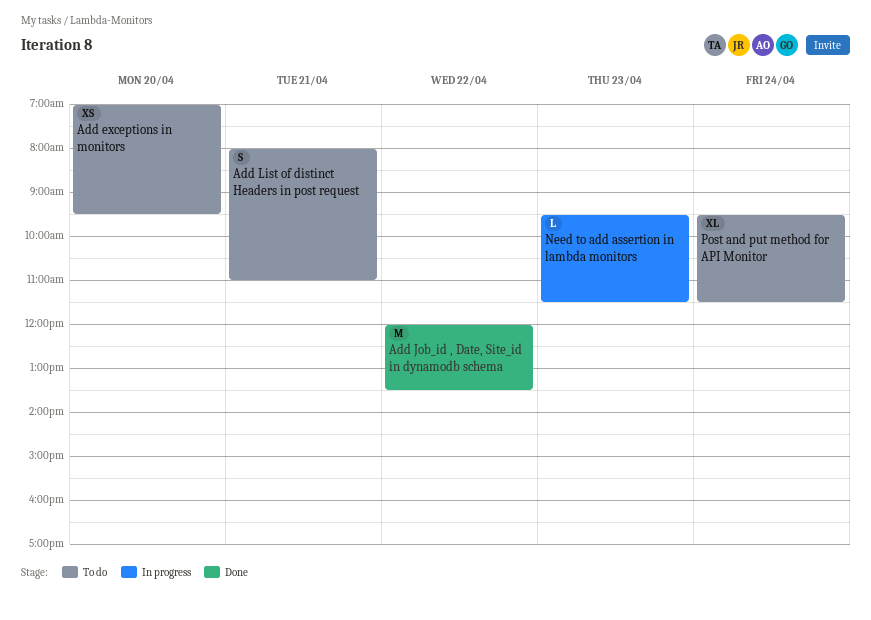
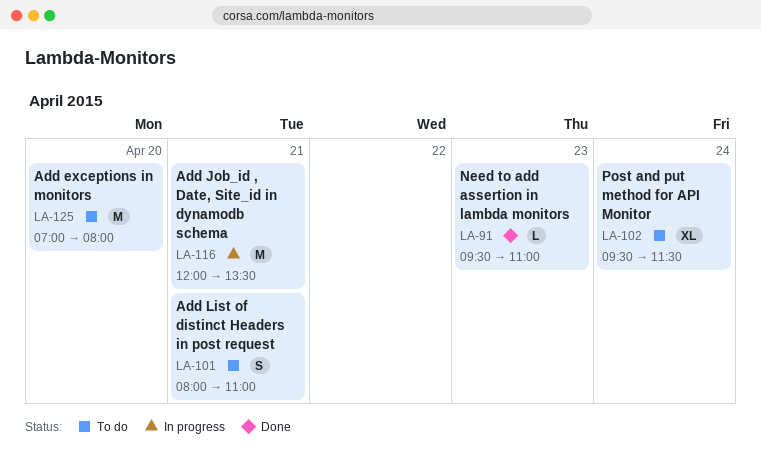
Add exceptions in monitors, estimate: XS -> M
Add exceptions in monitors, ends: 09:30 -> 08:00
Add Job_id , Date, Site_id in dynamodb schema, status: Done -> In progress
Add Job_id , Date, Site_id in dynamodb schema, day: Apr 22 -> Apr 21
Need to add assertion in lambda monitors, status: In progress -> Done
Need to add assertion in lambda monitors, ends: 11:30 -> 11:00

